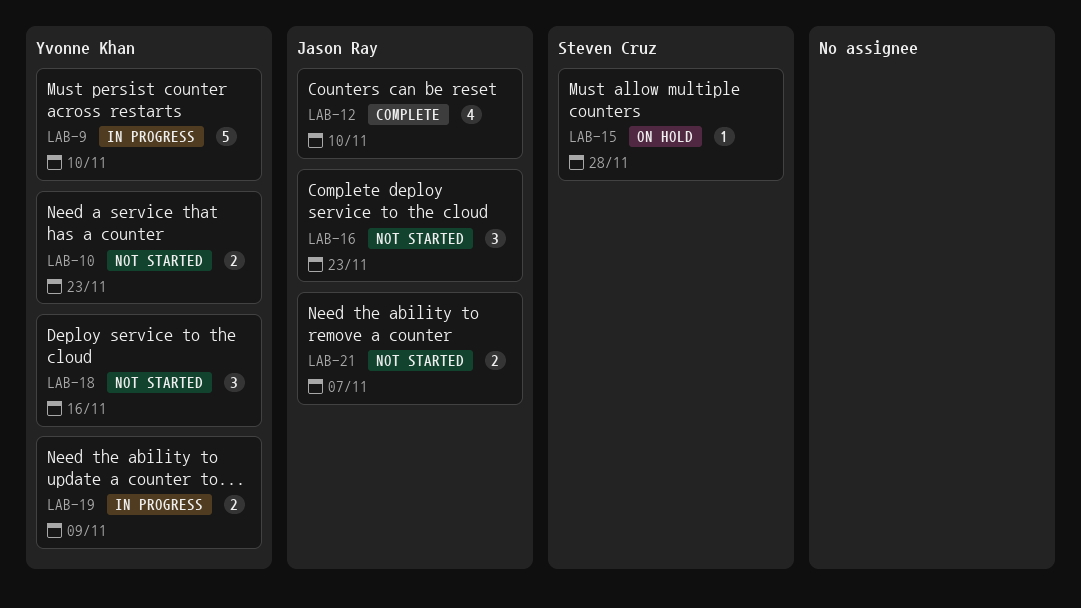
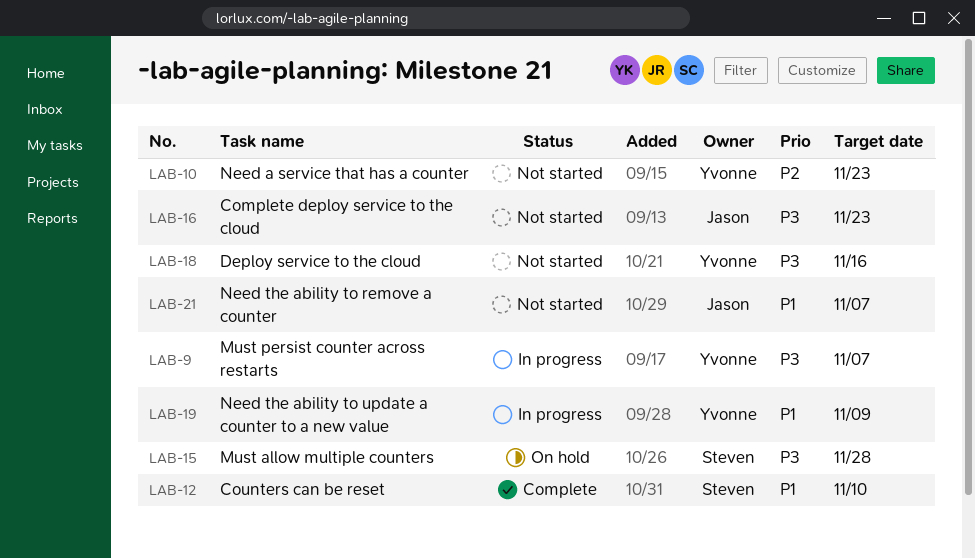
LAB-9, due: Nov 10 -> Nov 7
LAB-12, owner: Jason Ray -> Steven Cruz

